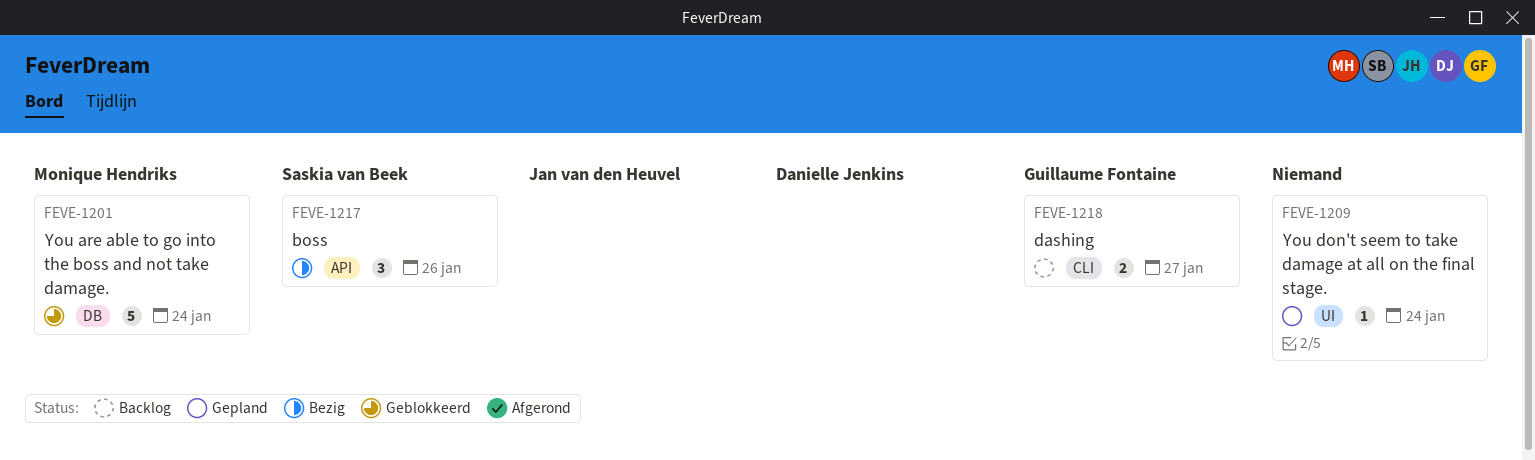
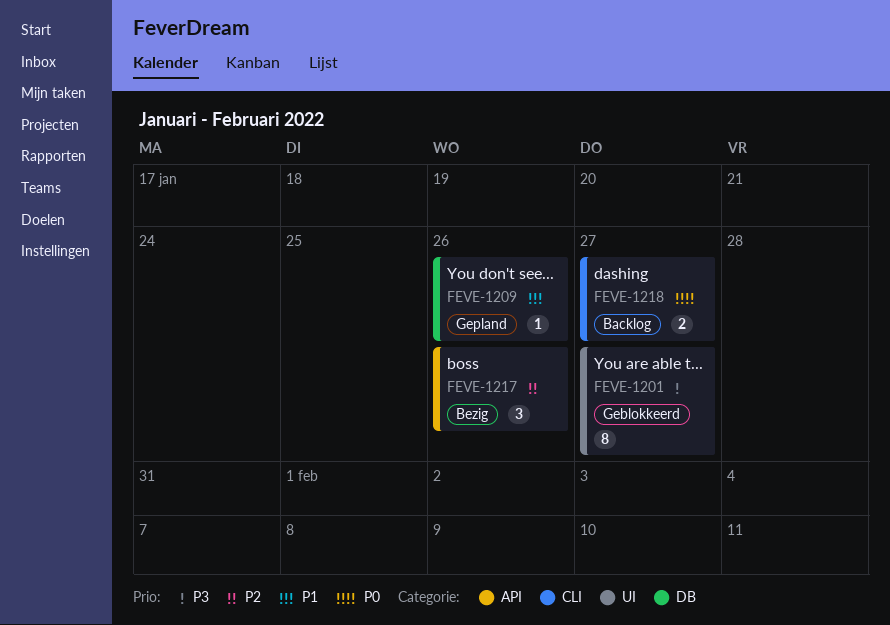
FEVE-1201, label: DB -> UI
FEVE-1201, estimate: 5 -> 8
FEVE-1201, due: Jan 24 -> Jan 27
FEVE-1209, label: UI -> DB
FEVE-1209, due: Jan 24 -> Jan 26

